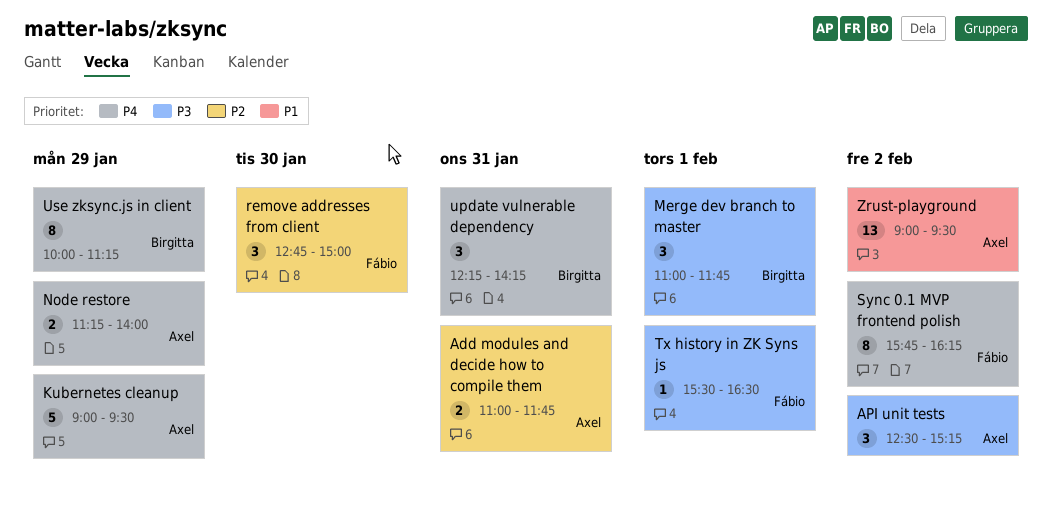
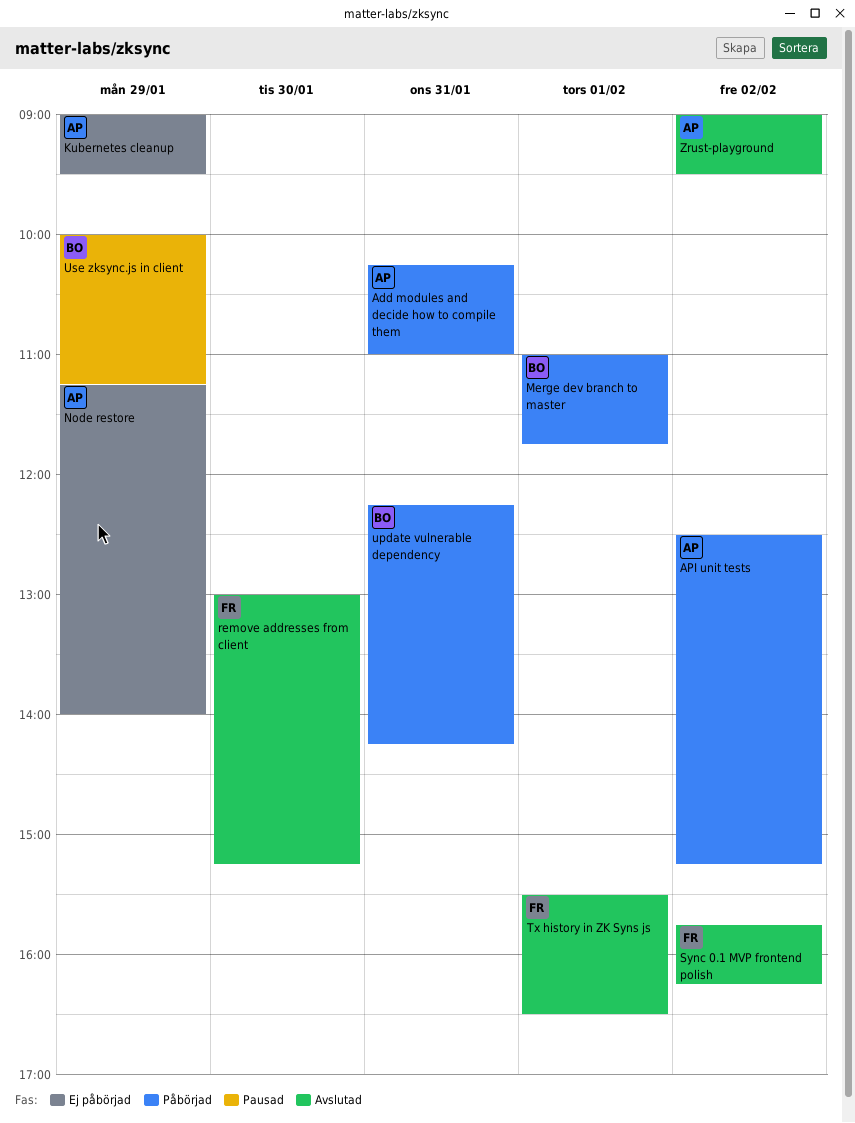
Add modules and decide how to compile them, begins: 11:00 -> 10:15
Add modules and decide how to compile them, ends: 11:45 -> 11:00
remove addresses from client, begins: 12:45 -> 13:00
remove addresses from client, ends: 15:00 -> 15:15

